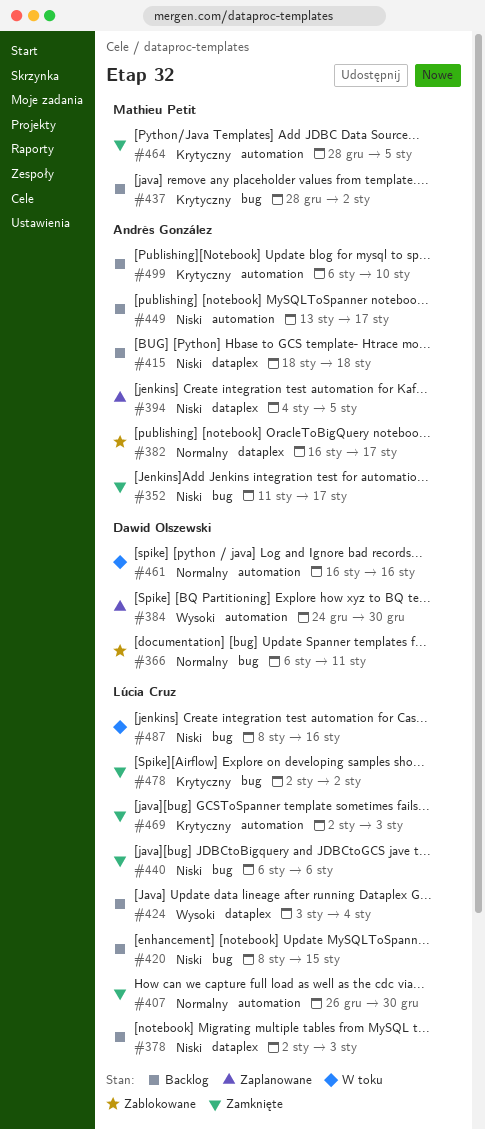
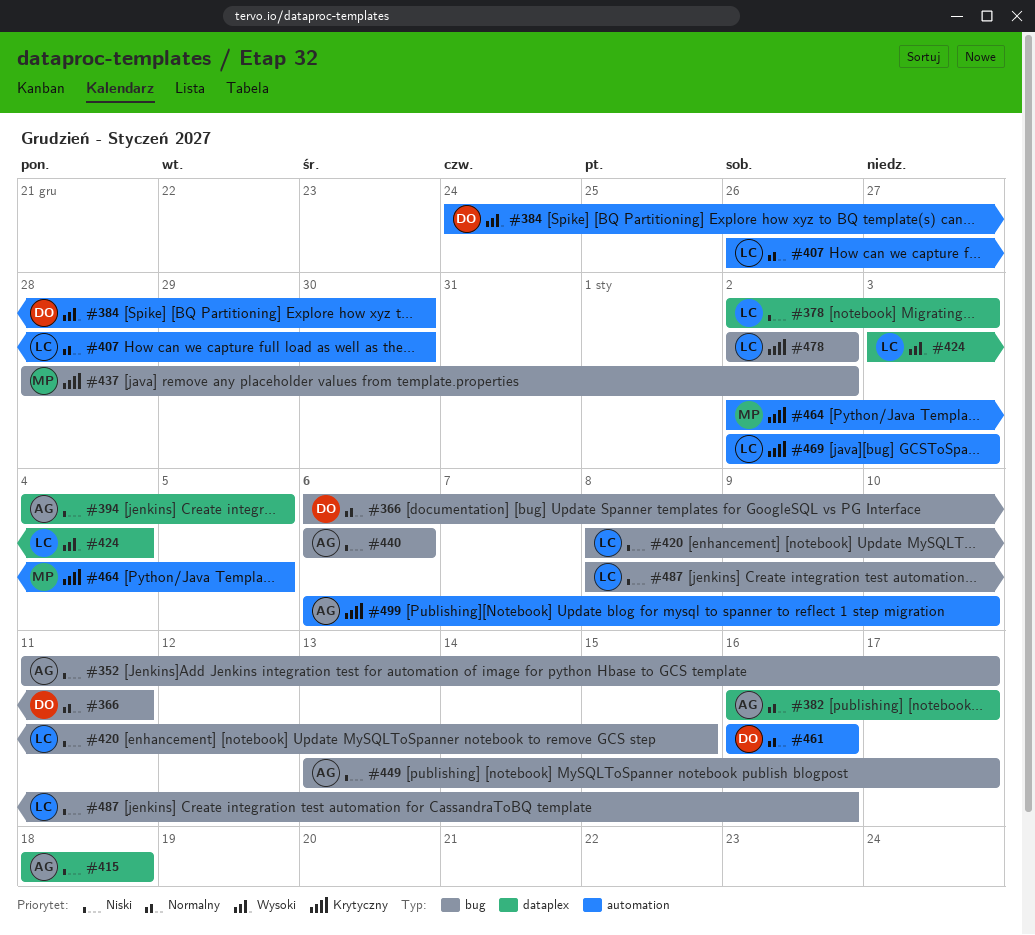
#440, owner: Lúcia Cruz -> Andrés González
#449, label: automation -> bug
#464, start: Dec 28 -> Jan 2

